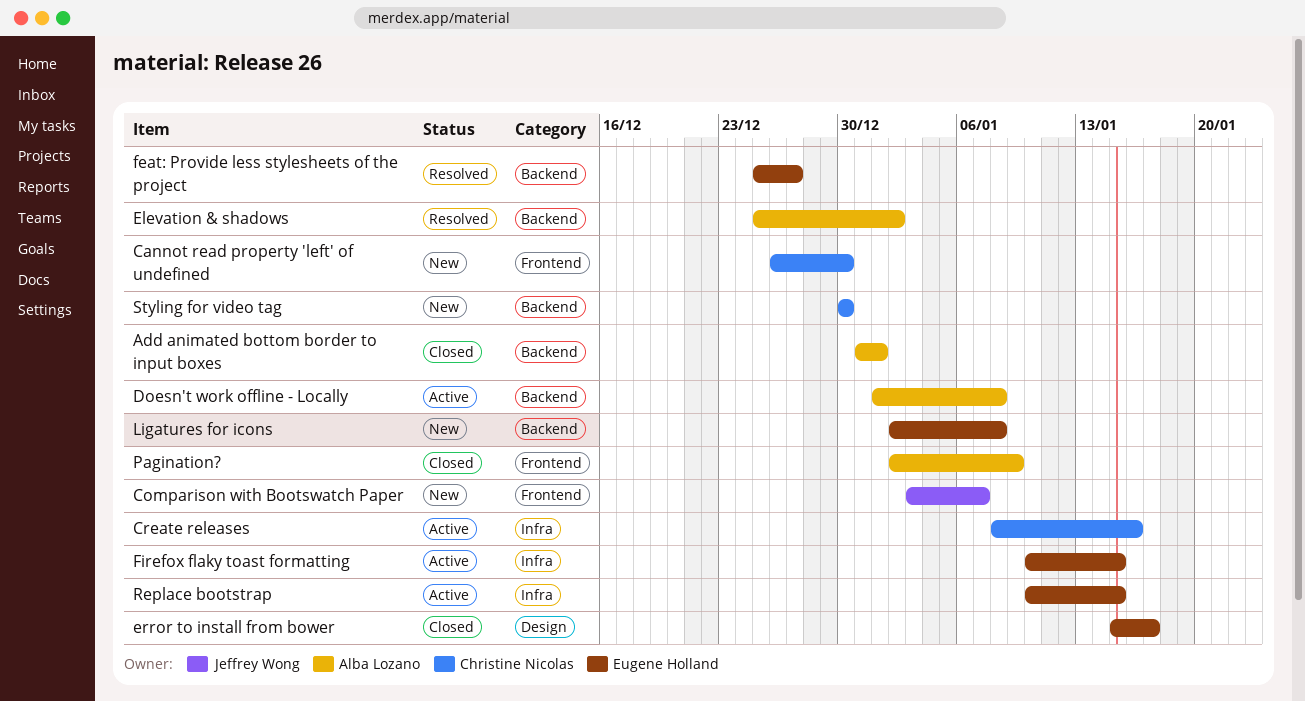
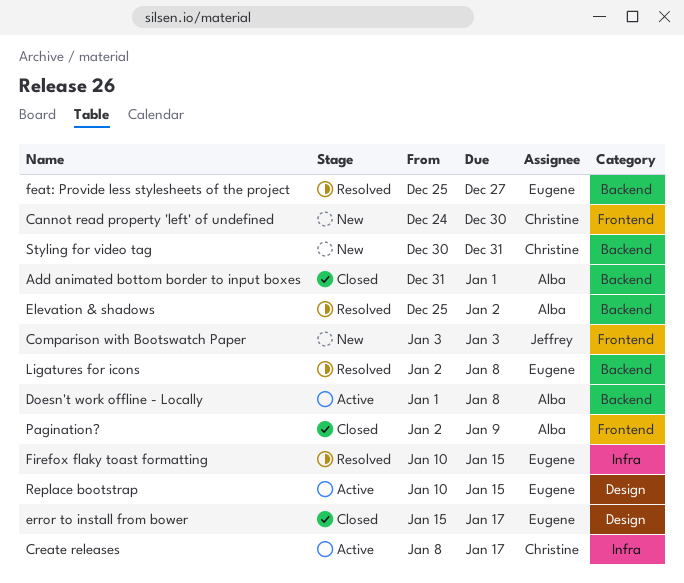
Cannot read property 'left' of undefined, start: Dec 26 -> Dec 24
Comparison with Bootswatch Paper, due: Jan 7 -> Jan 3
Create releases, due: Jan 16 -> Jan 17
Firefox flaky toast formatting, status: Active -> Resolved
Ligatures for icons, status: New -> Resolved
Replace bootstrap, label: Infra -> Design
Styling for video tag, due: Dec 30 -> Dec 31

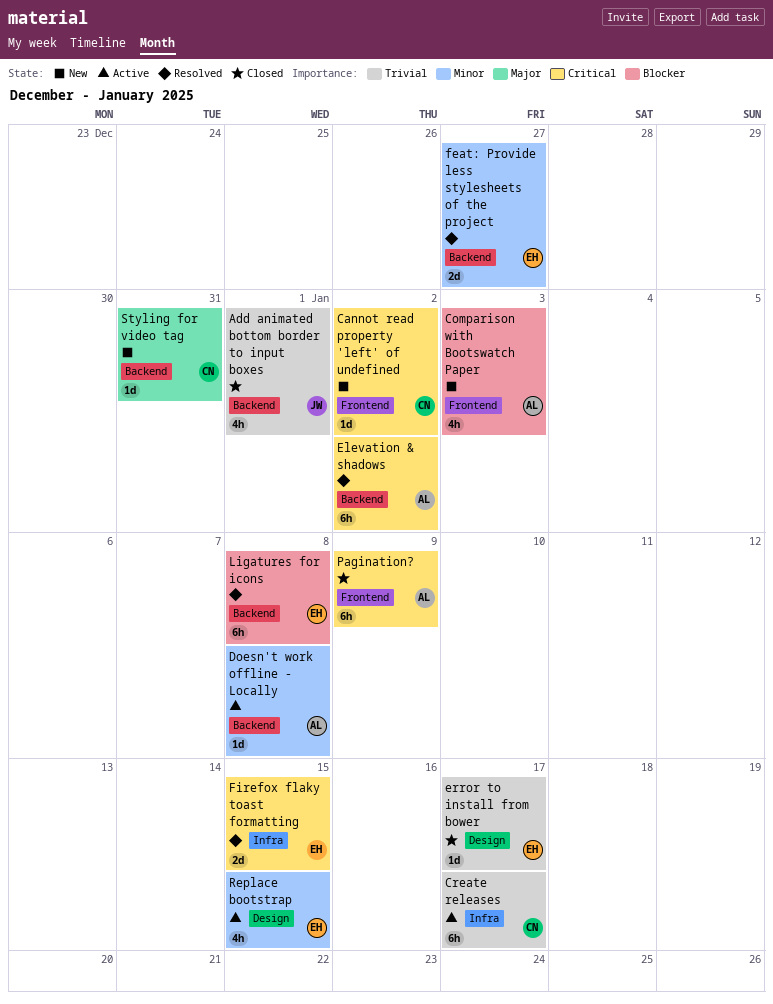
Add animated bottom border to input boxes, owner: Alba -> Jeffrey
Cannot read property 'left' of undefined, due: Dec 30 -> Jan 2
Comparison with Bootswatch Paper, owner: Jeffrey -> Alba

